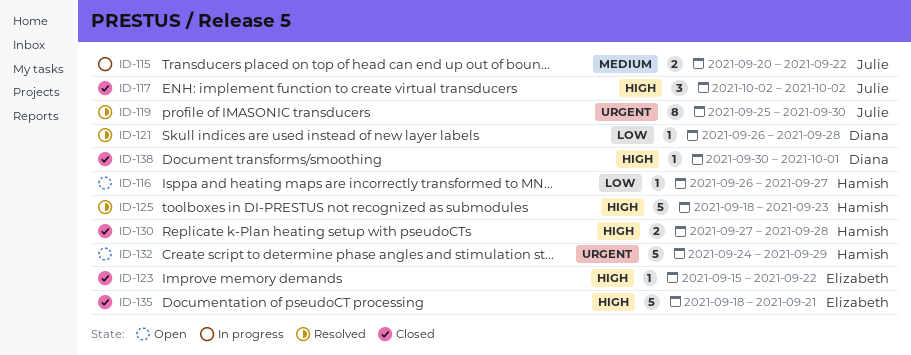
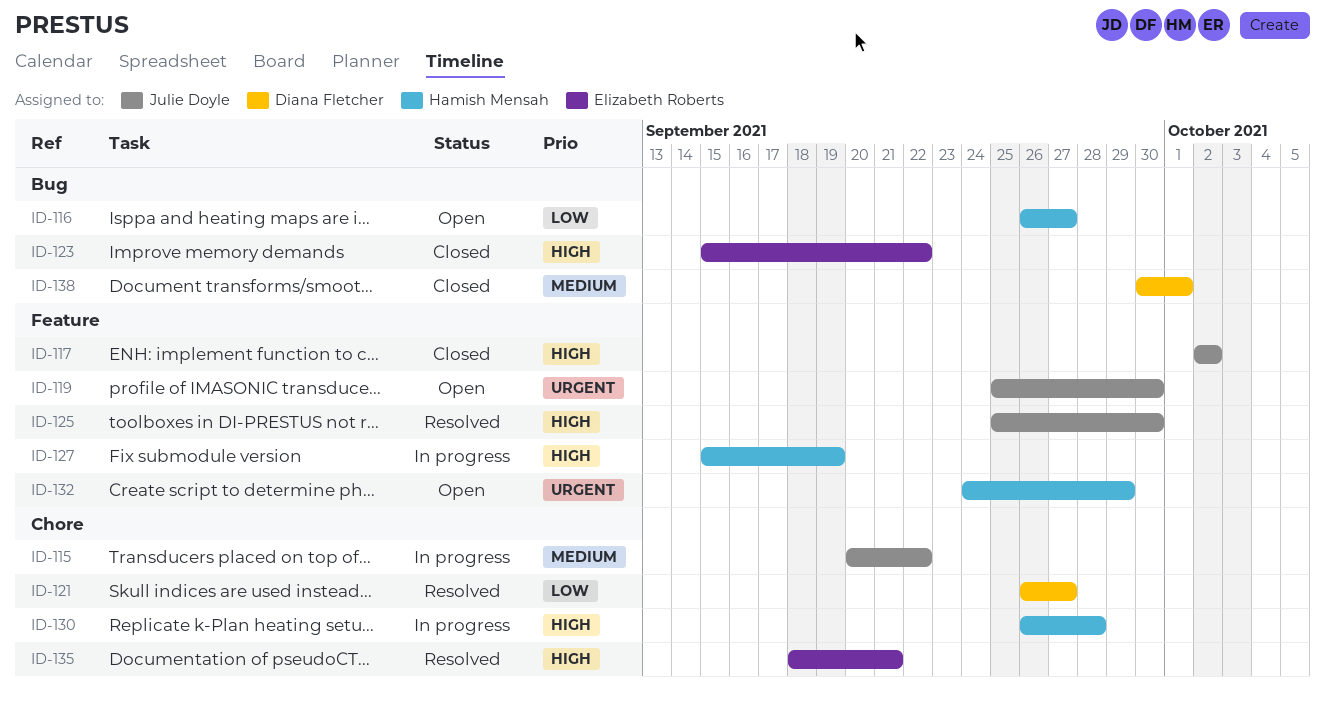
ID-119, status: Resolved -> Open
ID-121, due: Sep 28 -> Sep 27
ID-125, owner: Hamish Mensah -> Julie Doyle
ID-125, start: Sep 18 -> Sep 25
ID-125, due: Sep 23 -> Sep 30
ID-127: none -> present
ID-130, status: Closed -> In progress
ID-130, start: Sep 27 -> Sep 26
ID-135, status: Closed -> Resolved
ID-138, priority: High -> Medium

